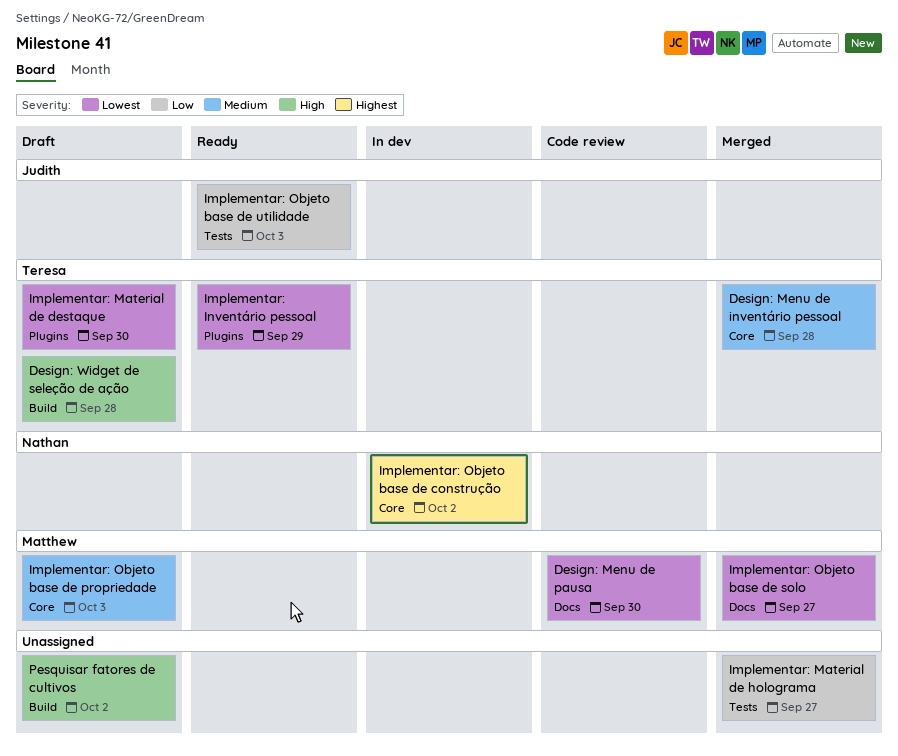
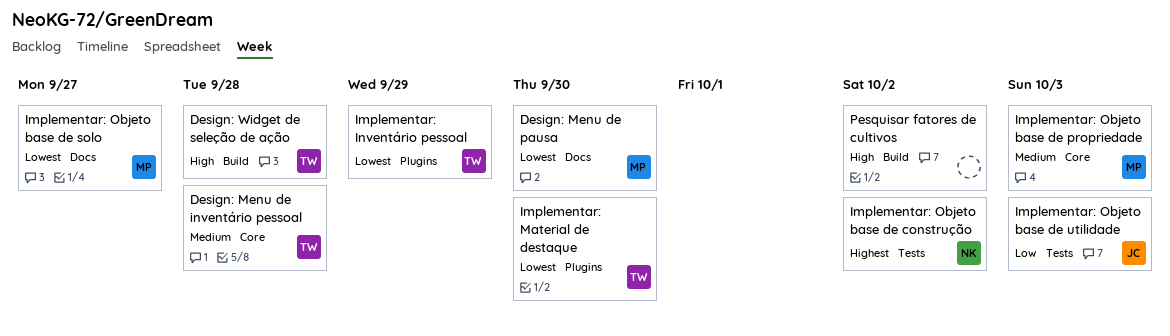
Implementar: Material de holograma: present -> none
Implementar: Objeto base de construção, label: Core -> Tests

